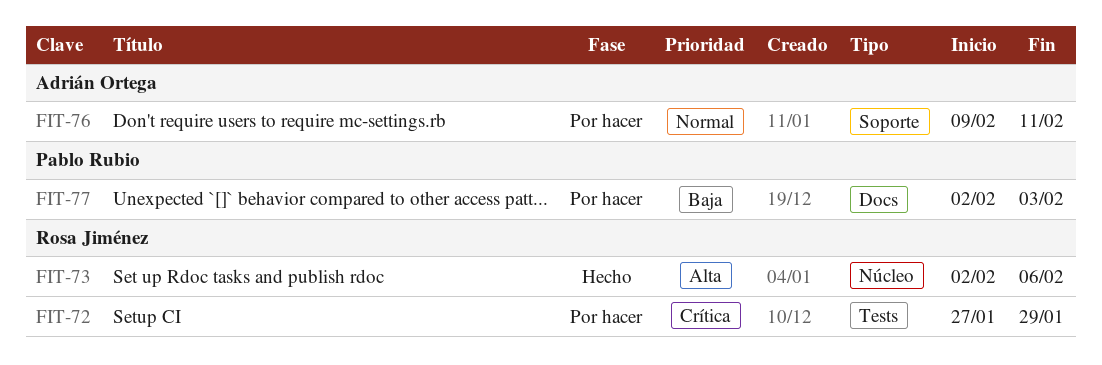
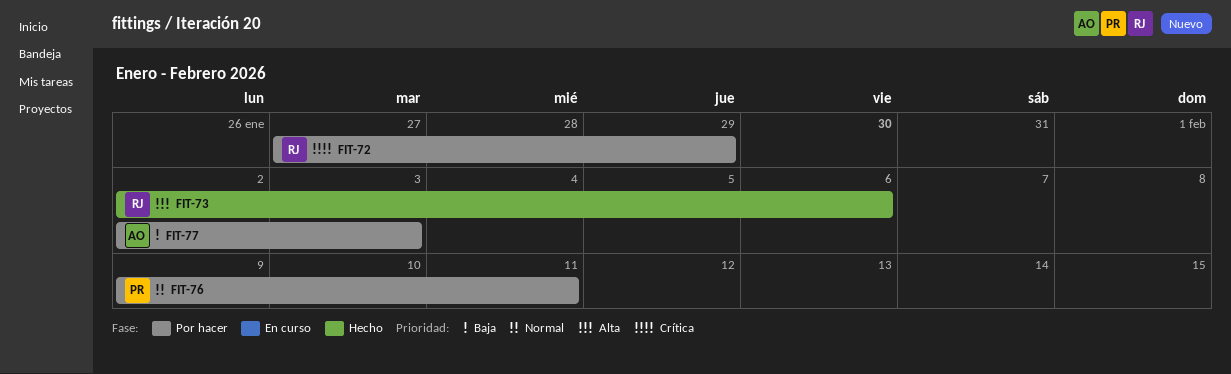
FIT-76, owner: Adrián Ortega -> Pablo Rubio
FIT-77, owner: Pablo Rubio -> Adrián Ortega

